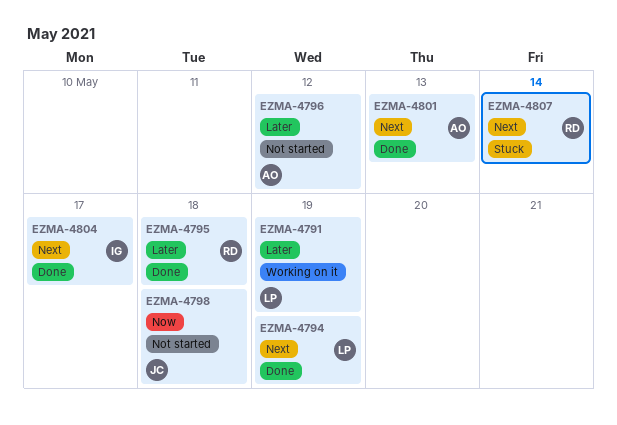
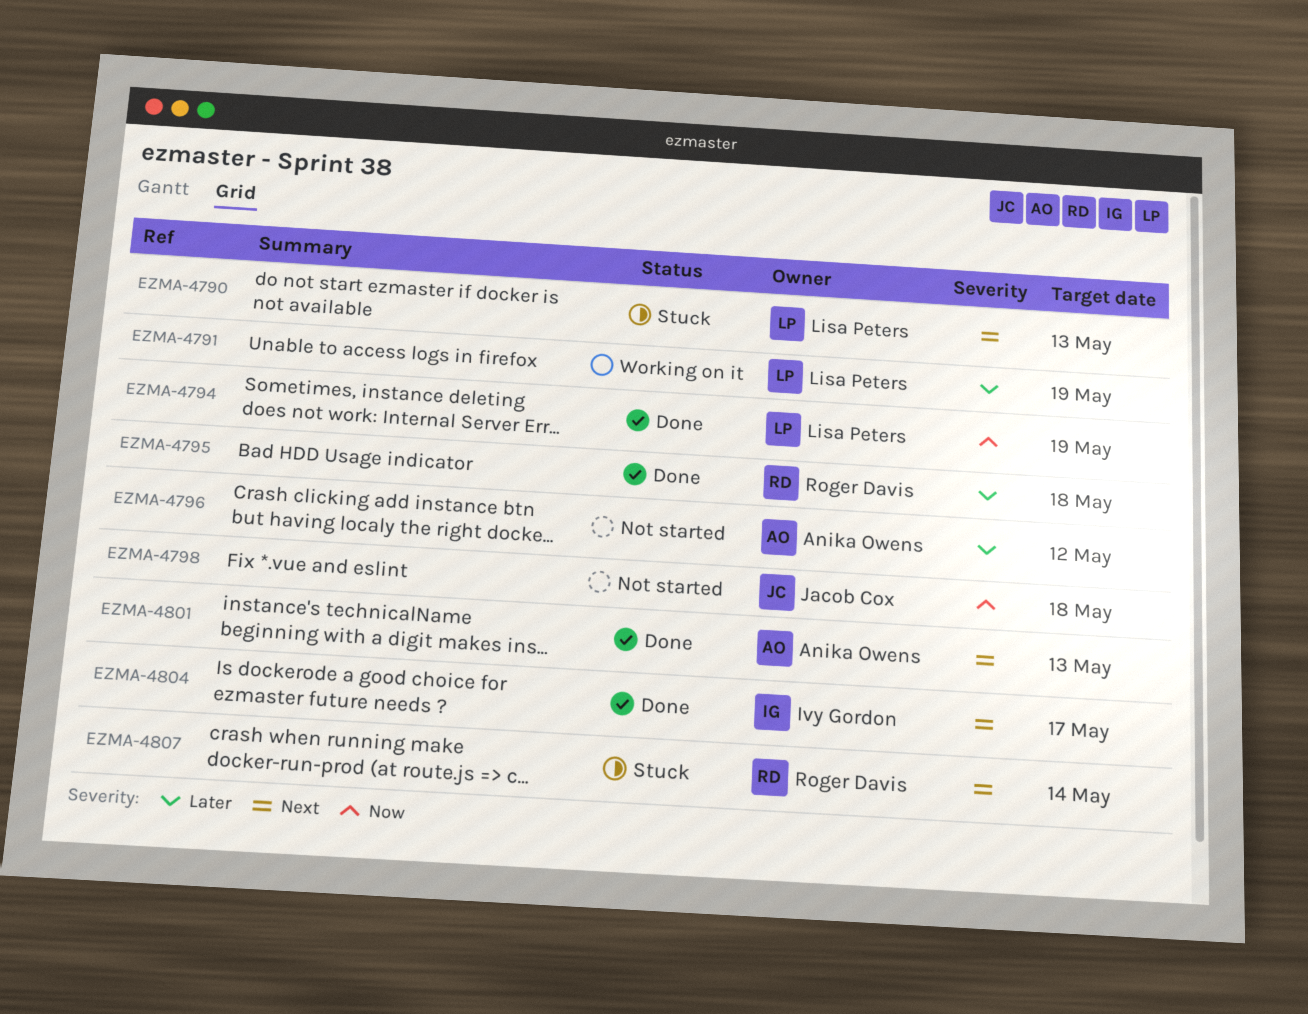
EZMA-4790: none -> present
EZMA-4794, priority: Next -> Now

